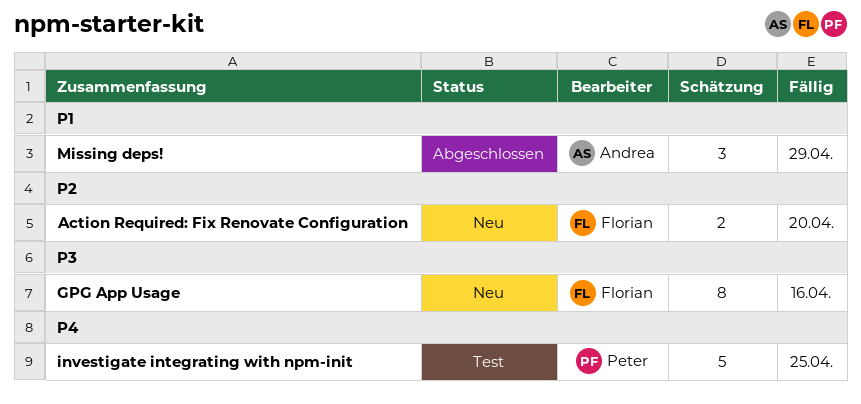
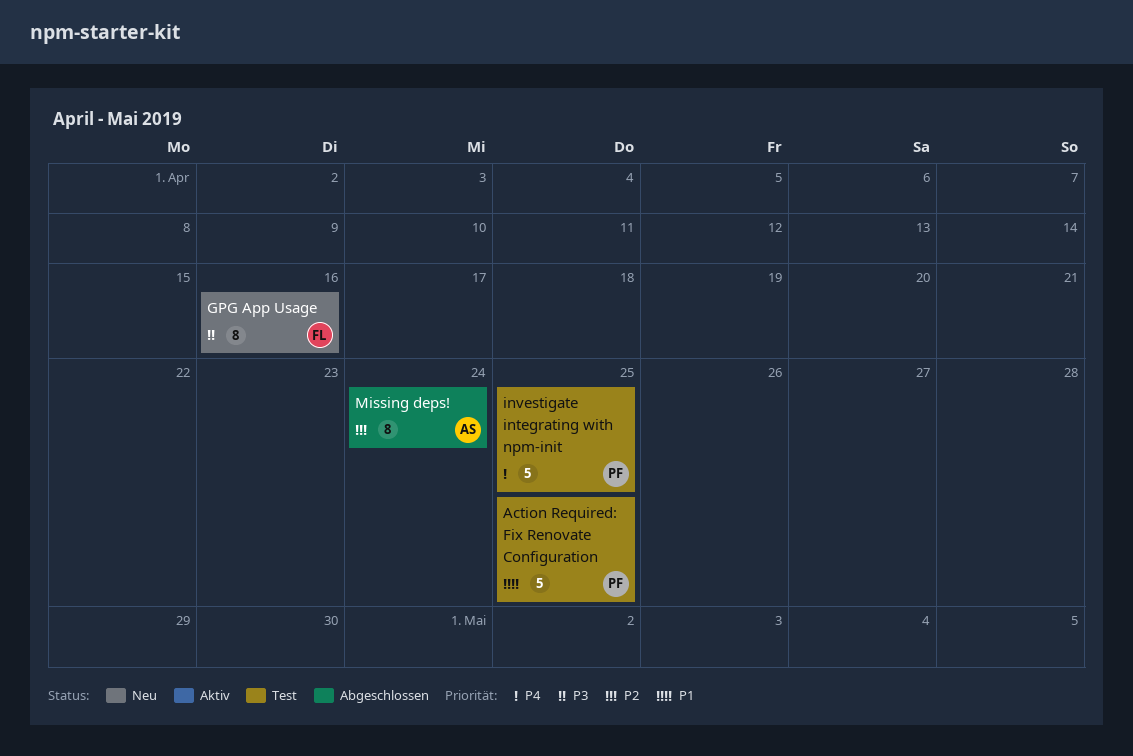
Action Required: Fix Renovate Configuration, status: Neu -> Test
Action Required: Fix Renovate Configuration, owner: Florian -> Peter
Action Required: Fix Renovate Configuration, priority: P2 -> P1
Action Required: Fix Renovate Configuration, estimate: 2 -> 5
Action Required: Fix Renovate Configuration, due: Apr 20 -> Apr 25
Missing deps!, priority: P1 -> P2
Missing deps!, estimate: 3 -> 8
Missing deps!, due: Apr 29 -> Apr 24

